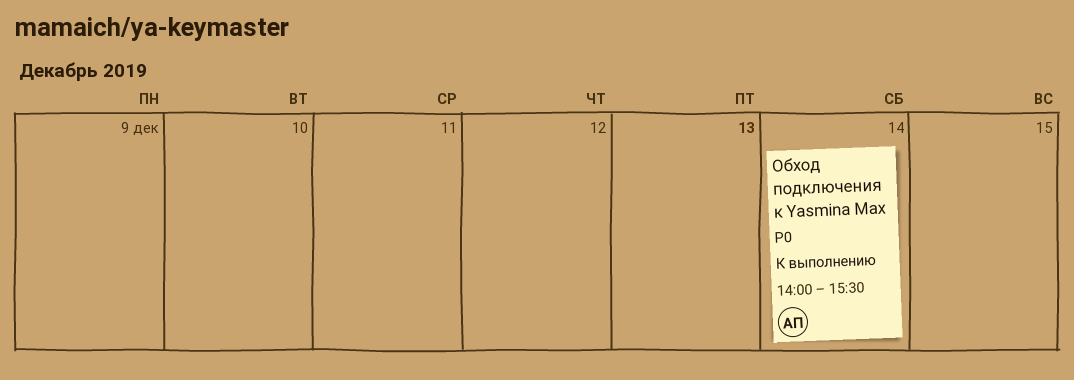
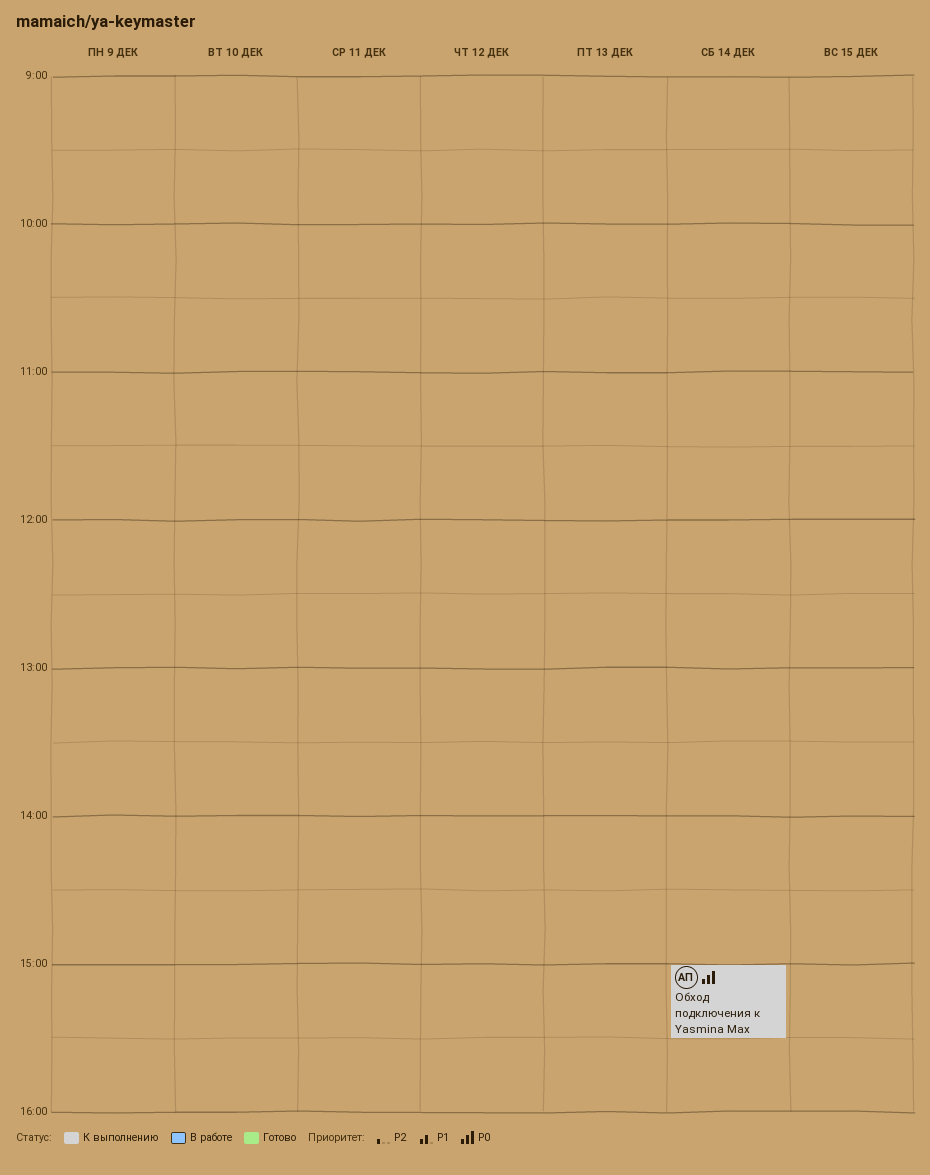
Обход подключения к Yasmina Max, begins: 14:00 -> 15:00

